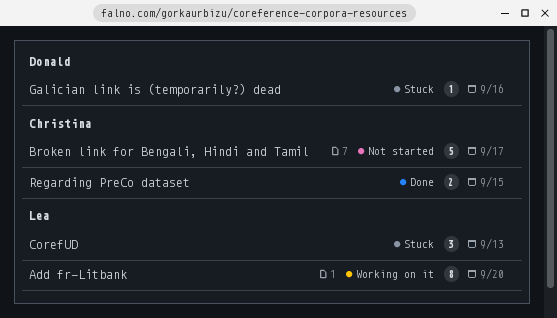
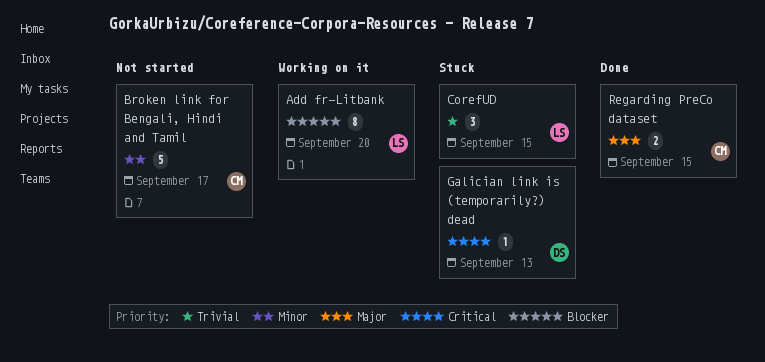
CorefUD, due: Sep 13 -> Sep 15
Galician link is (temporarily?) dead, due: Sep 16 -> Sep 13

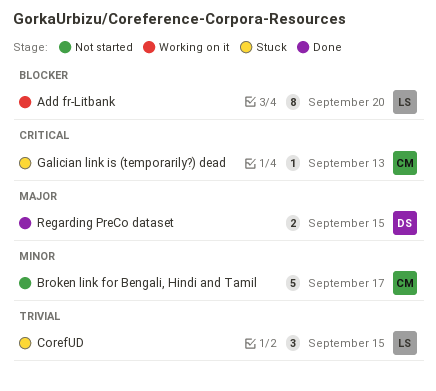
Galician link is (temporarily?) dead, owner: DS -> CM
Regarding PreCo dataset, owner: CM -> DS

